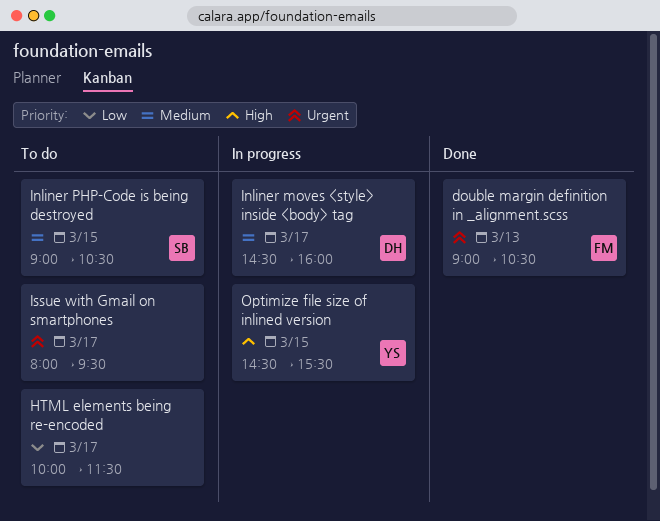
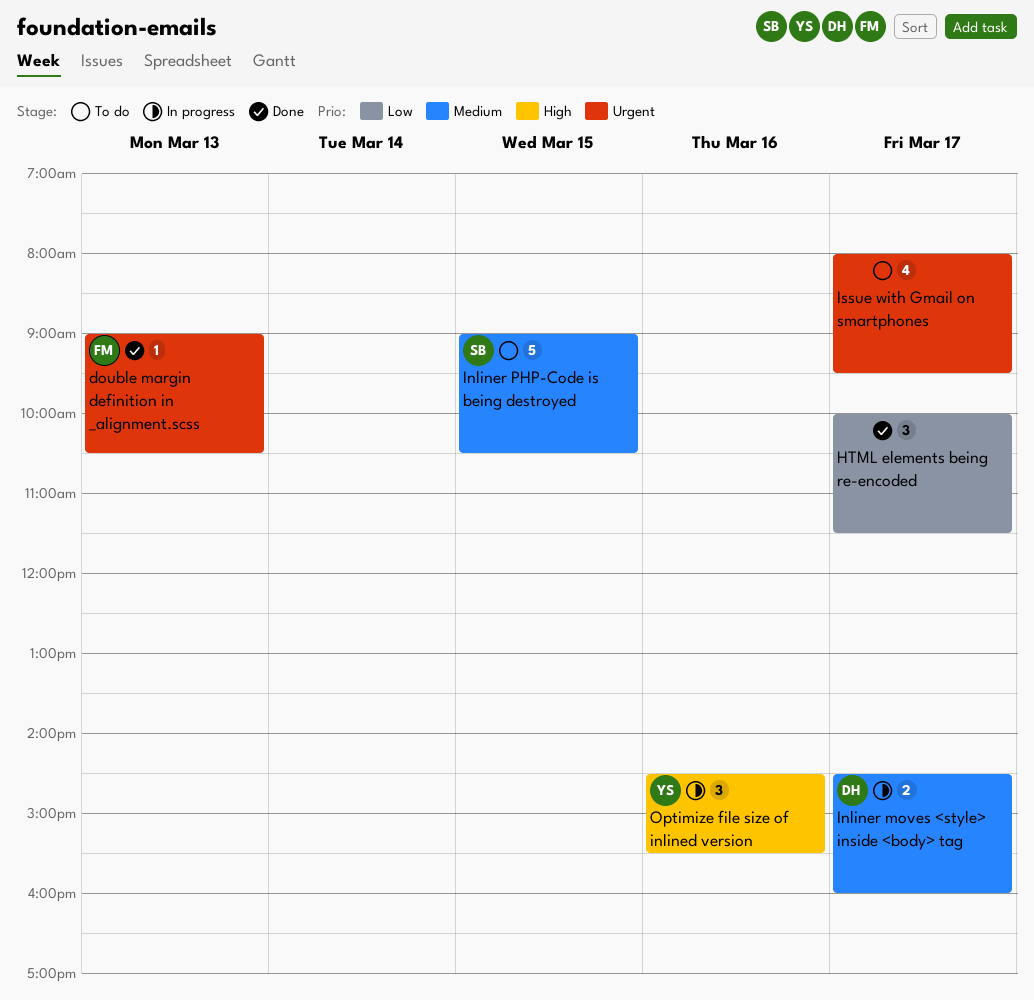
HTML elements being re-encoded, status: To do -> Done
Optimize file size of inlined version, day: Mar 15 -> Mar 16

